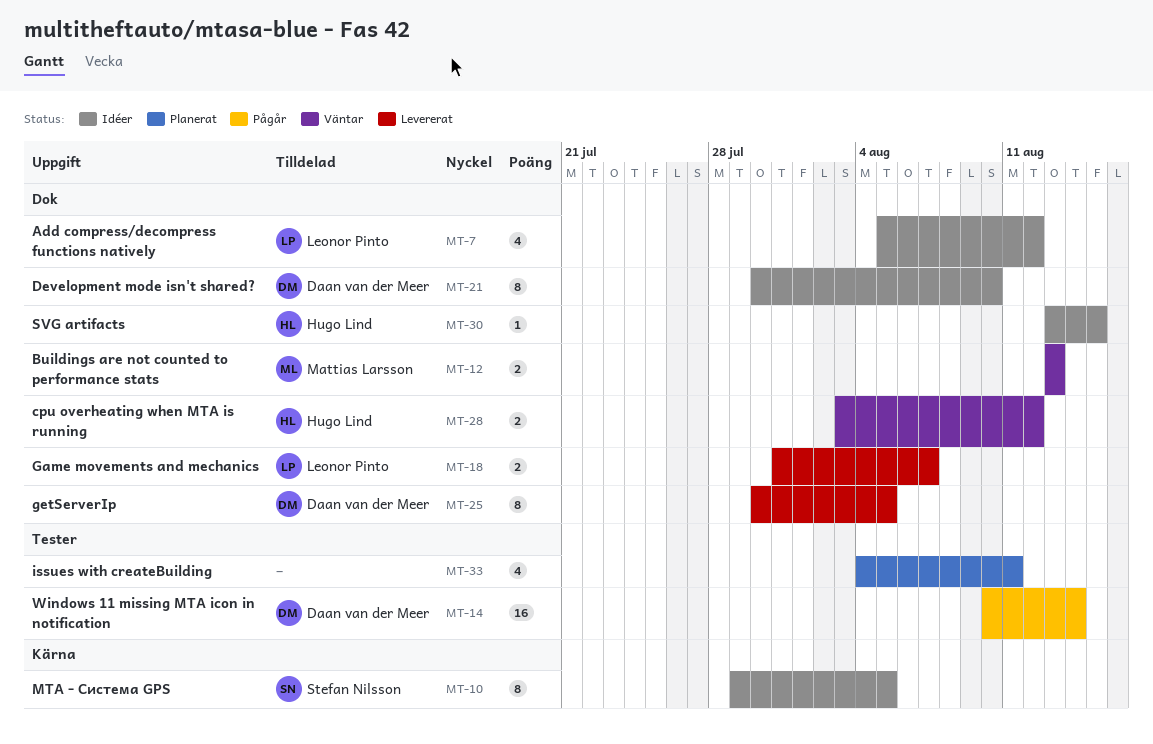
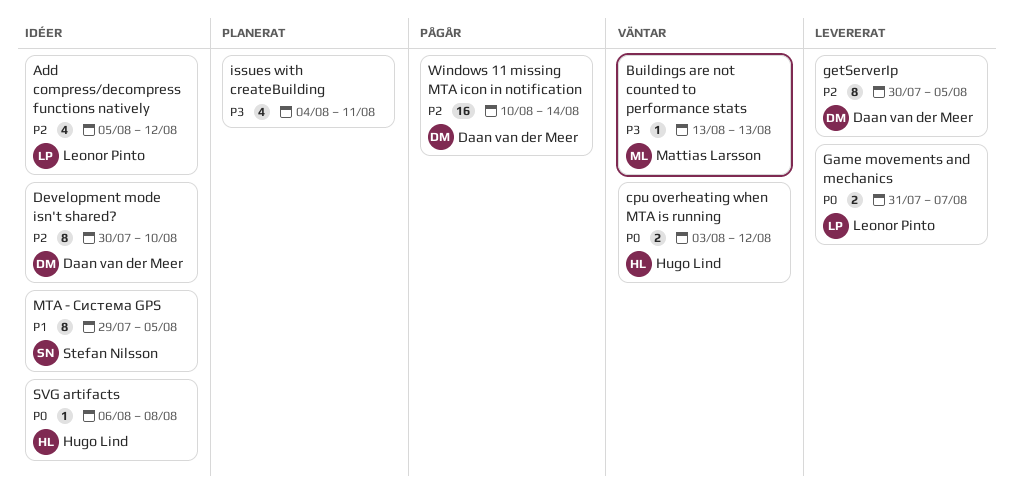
Buildings are not counted to performance stats, estimate: 2 -> 1
SVG artifacts, start: Aug 13 -> Aug 6
SVG artifacts, due: Aug 15 -> Aug 8

